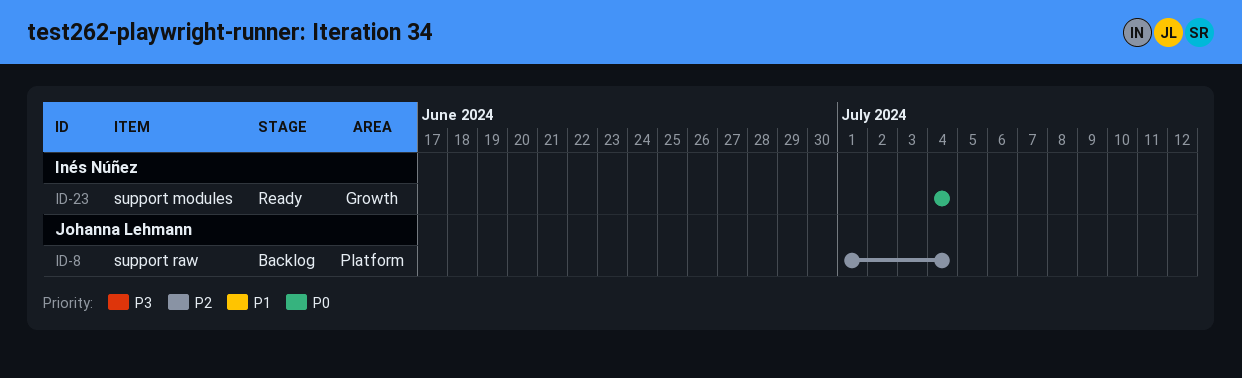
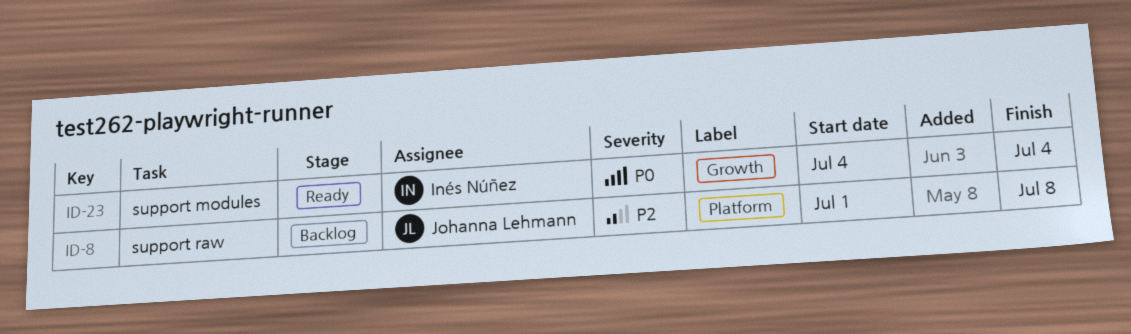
ID-8, due: Jul 4 -> Jul 8

